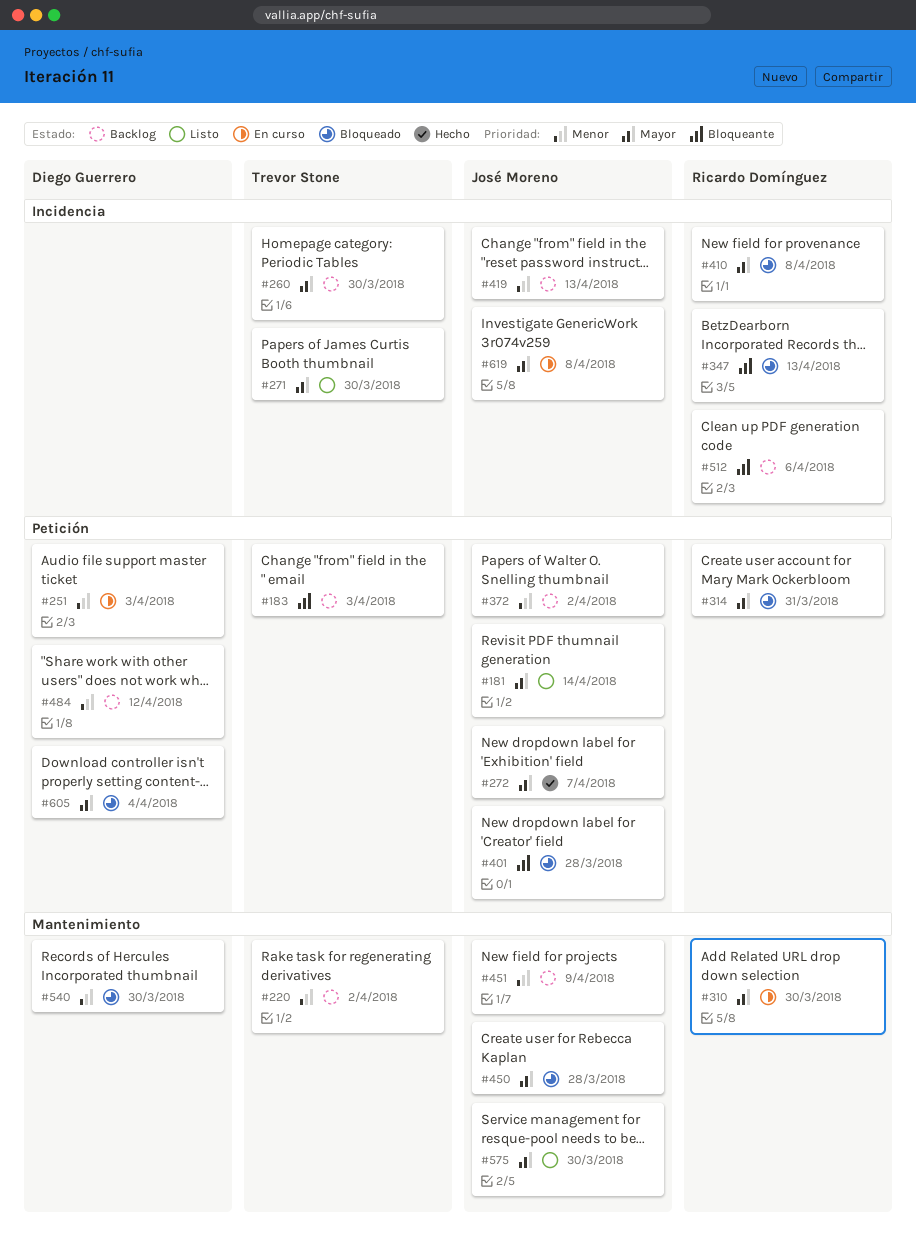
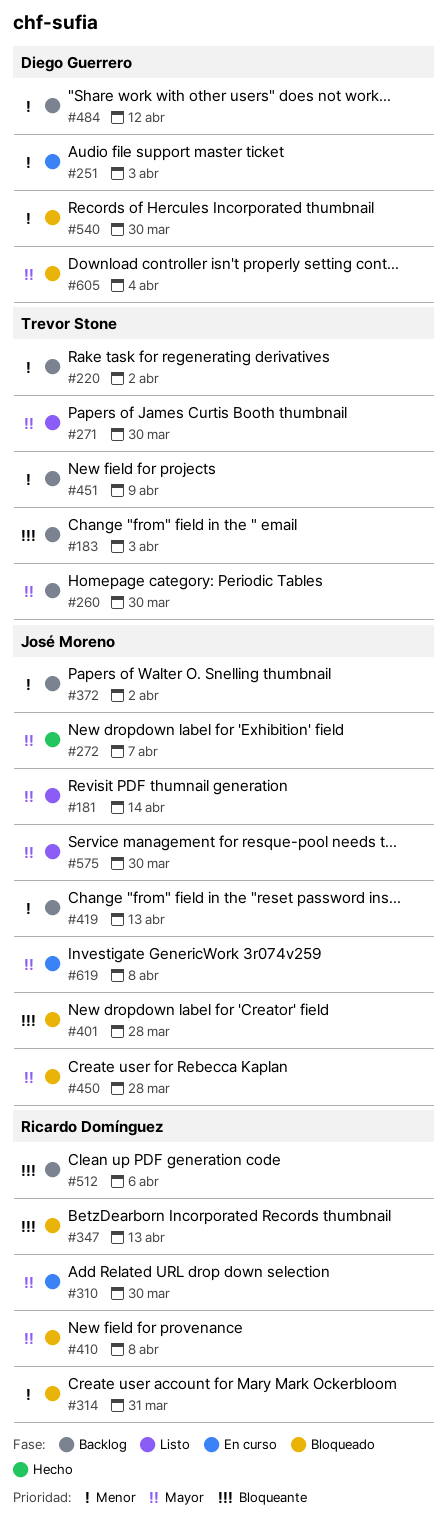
#314, priority: Mayor -> Menor
#451, owner: José Moreno -> Trevor Stone

